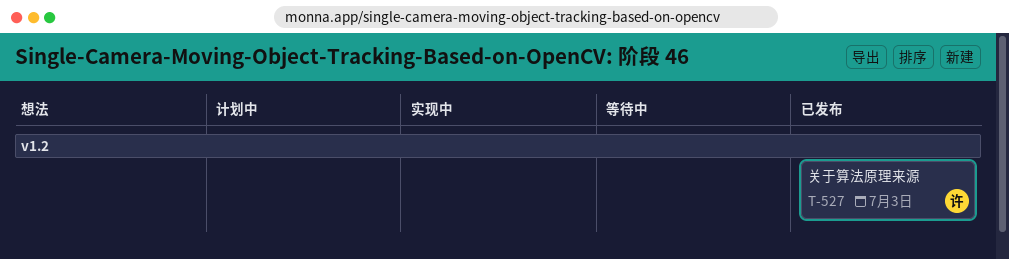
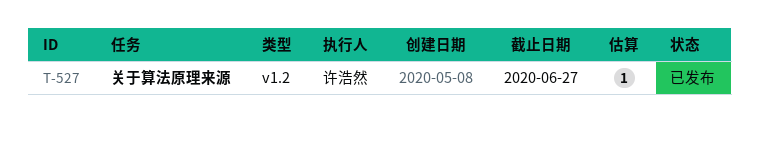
T-527, due: Jul 3 -> Jun 27

